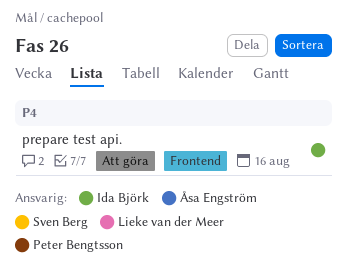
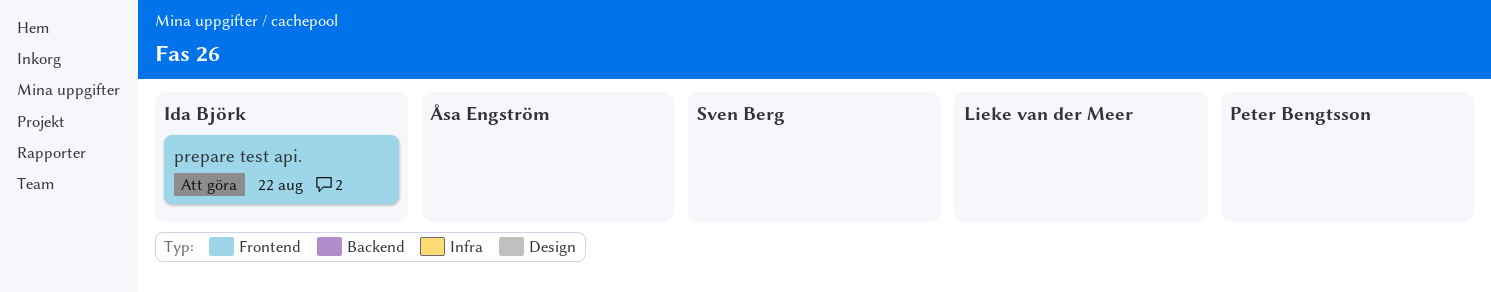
prepare test api., due: Aug 16 -> Aug 22

